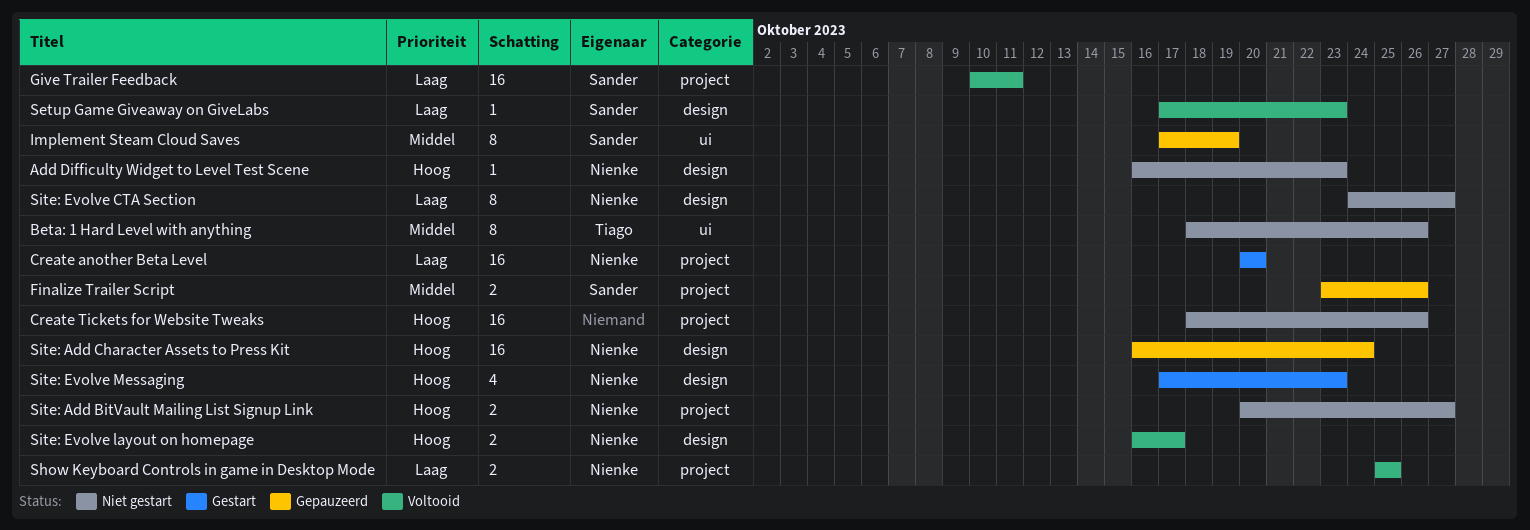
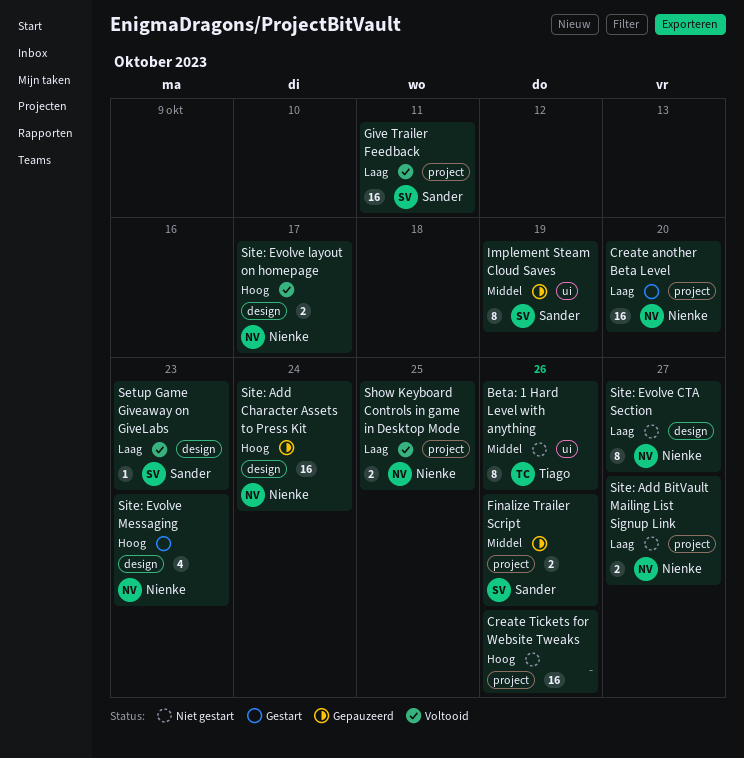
Add Difficulty Widget to Level Test Scene: present -> none
Site: Add BitVault Mailing List Signup Link, priority: Hoog -> Laag

